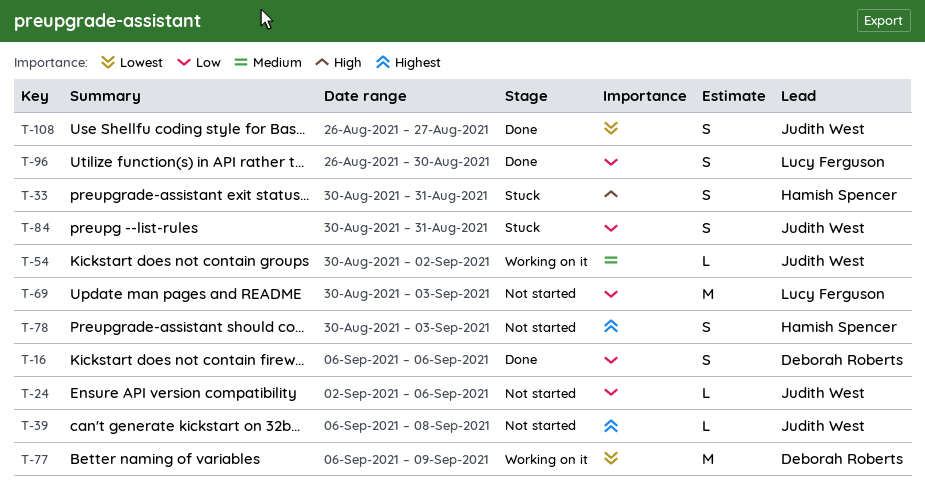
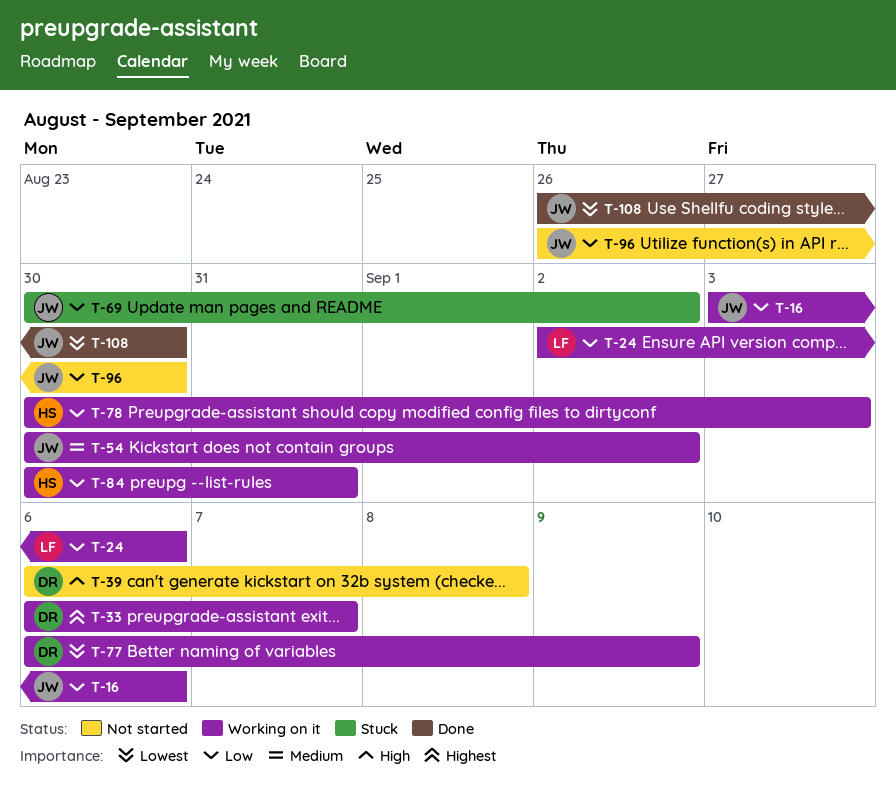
T-16, status: Done -> Working on it
T-16, owner: Deborah Roberts -> Judith West
T-16, start: Sep 6 -> Sep 3
T-24, status: Not started -> Working on it
T-24, owner: Judith West -> Lucy Ferguson
T-33, status: Stuck -> Working on it
T-33, owner: Hamish Spencer -> Deborah Roberts
T-33, priority: High -> Highest
T-33, start: Aug 30 -> Sep 6
T-33, due: Aug 31 -> Sep 7
T-39, owner: Judith West -> Deborah Roberts
T-39, priority: Highest -> High
T-69, status: Not started -> Stuck
T-69, owner: Lucy Ferguson -> Judith West
T-69, due: Sep 3 -> Sep 2
T-78, status: Not started -> Working on it
T-78, priority: Highest -> Low
T-84, status: Stuck -> Working on it
T-84, owner: Judith West -> Hamish Spencer
T-96, status: Done -> Not started
T-96, owner: Lucy Ferguson -> Judith West
T-108, due: Aug 27 -> Aug 30

